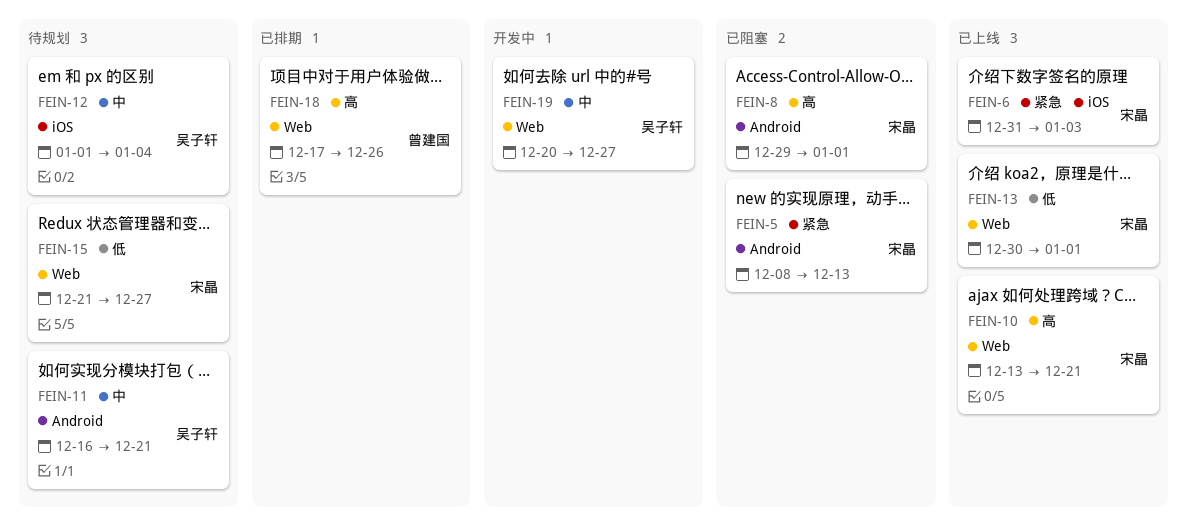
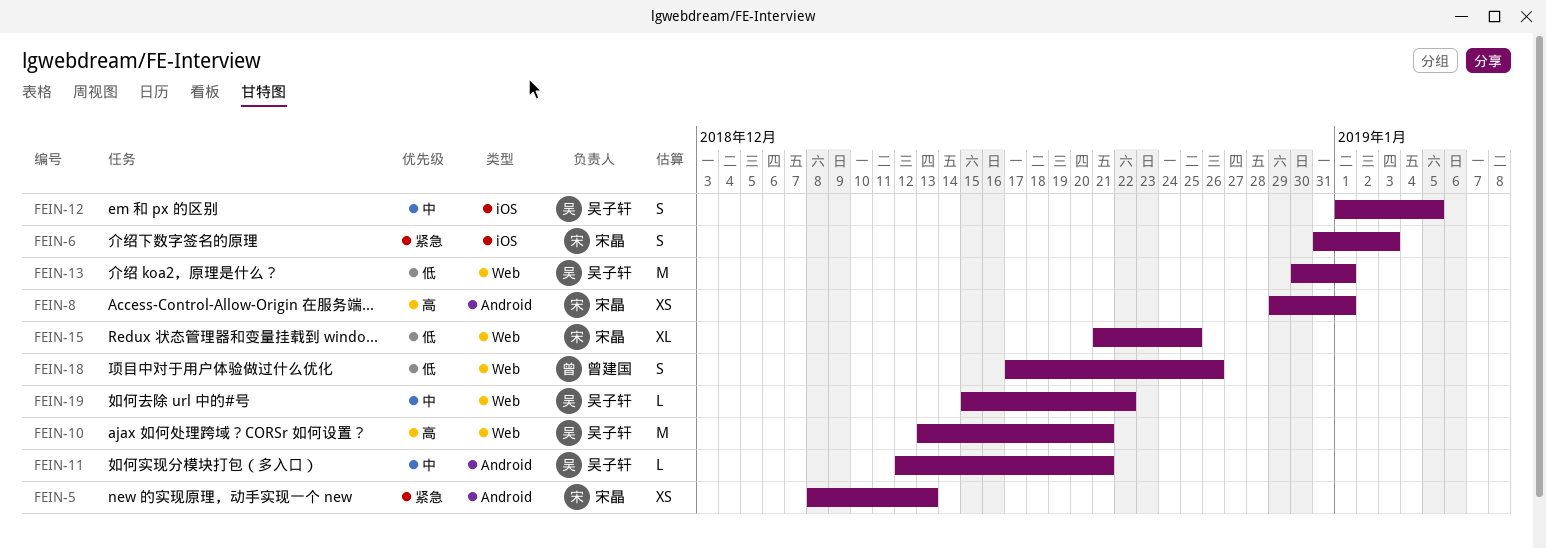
FEIN-10, owner: 宋晶 -> 吴子轩
FEIN-11, start: Dec 16 -> Dec 12
FEIN-12, due: Jan 4 -> Jan 5
FEIN-13, owner: 宋晶 -> 吴子轩
FEIN-15, due: Dec 27 -> Dec 25
FEIN-18, priority: 高 -> 低
FEIN-19, start: Dec 20 -> Dec 15
FEIN-19, due: Dec 27 -> Dec 22

